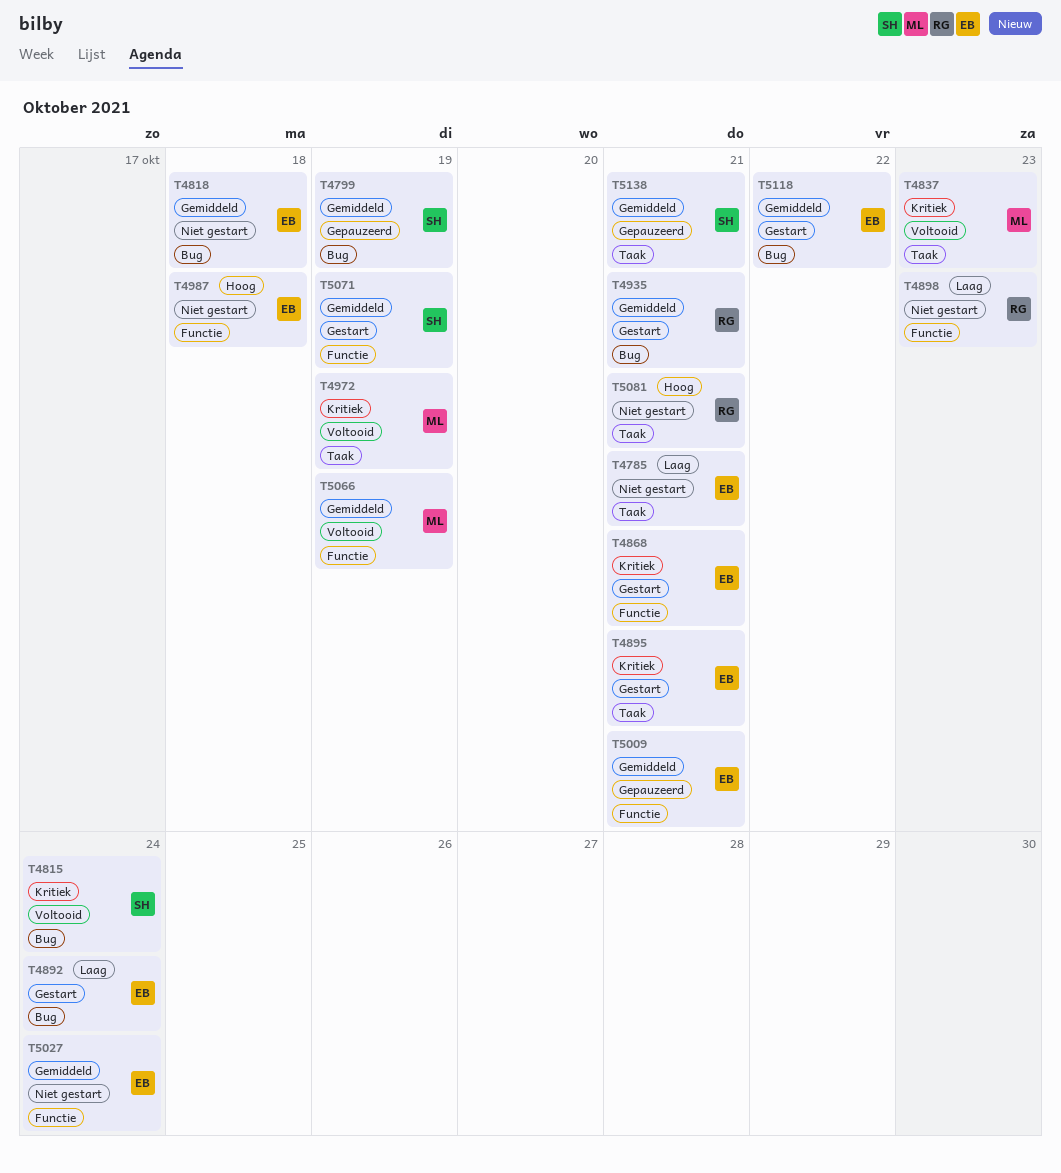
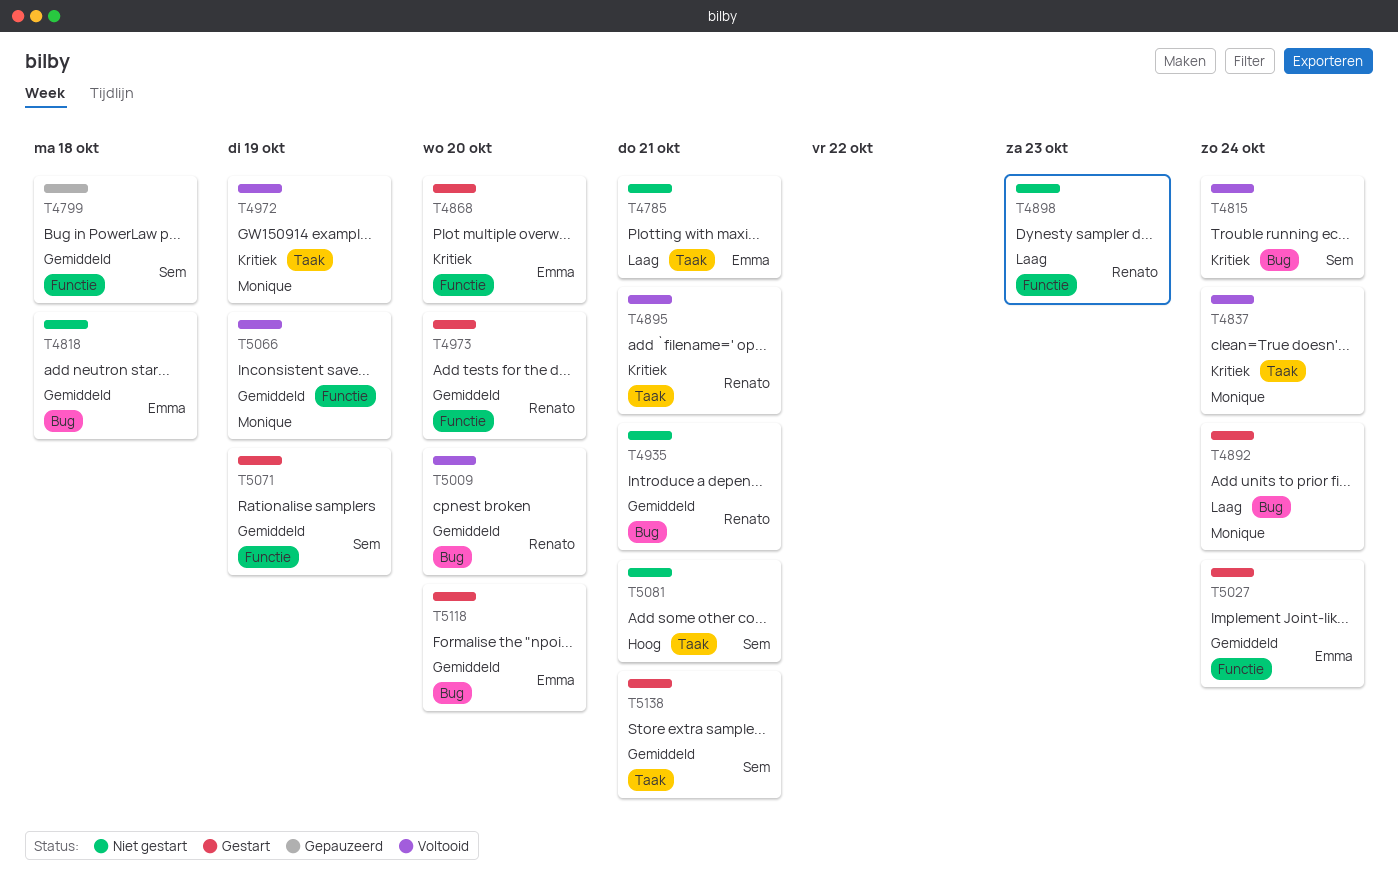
T4799, label: Bug -> Functie
T4799, due: Oct 19 -> Oct 18
T4837, due: Oct 23 -> Oct 24
T4868, due: Oct 21 -> Oct 20
T4892, owner: Emma -> Monique
T4895, status: Gestart -> Voltooid
T4895, owner: Emma -> Renato
T4935, status: Gestart -> Niet gestart
T4973: none -> present
T4987: present -> none
T5009, status: Gepauzeerd -> Voltooid
T5009, owner: Emma -> Renato
T5009, label: Functie -> Bug
T5009, due: Oct 21 -> Oct 20
T5027, status: Niet gestart -> Gestart
T5081, owner: Renato -> Sem
T5118, due: Oct 22 -> Oct 20
T5138, status: Gepauzeerd -> Gestart

